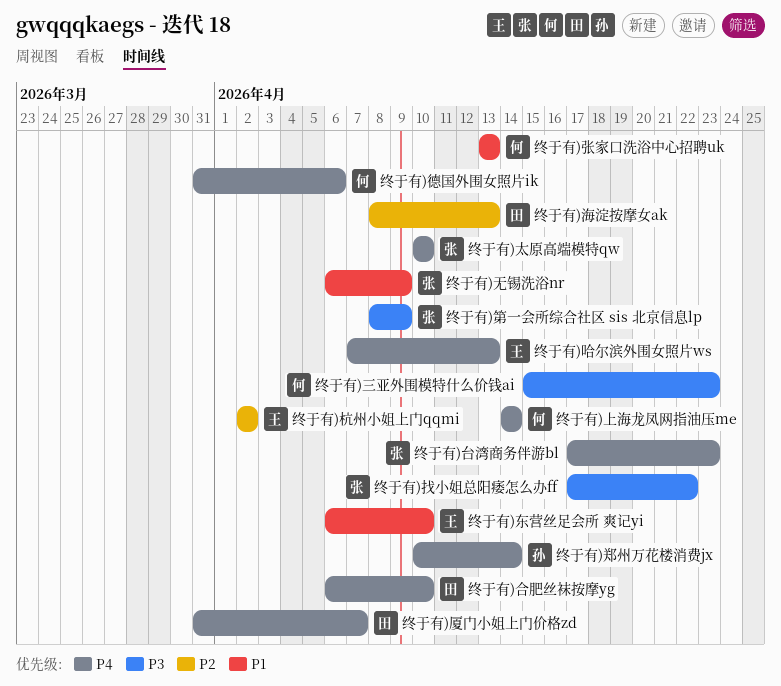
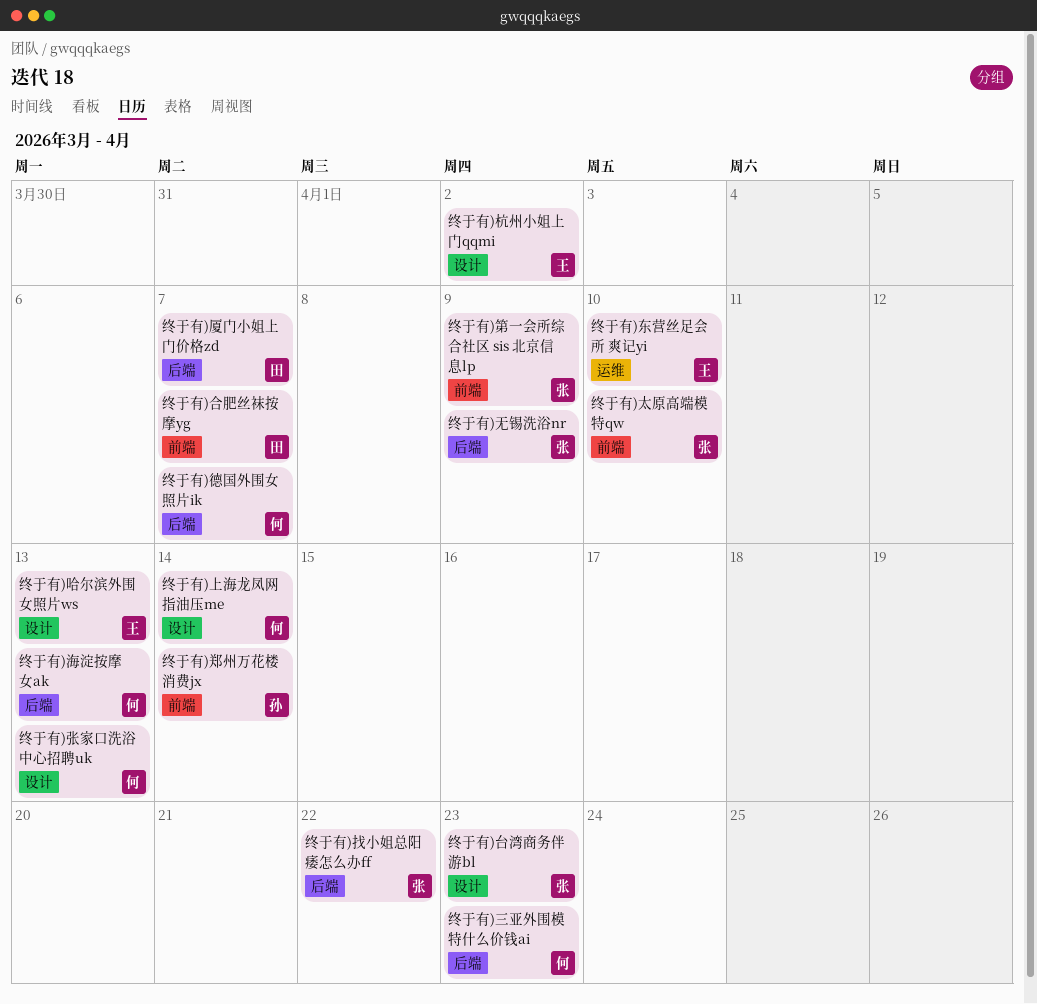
终于有)合肥丝袜按摩yg, due: Apr 10 -> Apr 7
终于有)德国外围女照片ik, due: Apr 6 -> Apr 7
终于有)海淀按摩女ak, owner: 田 -> 何

